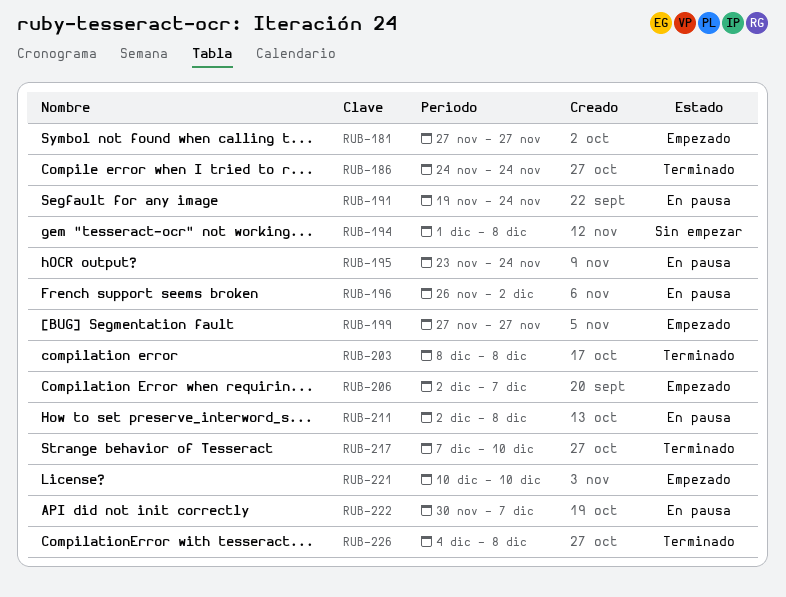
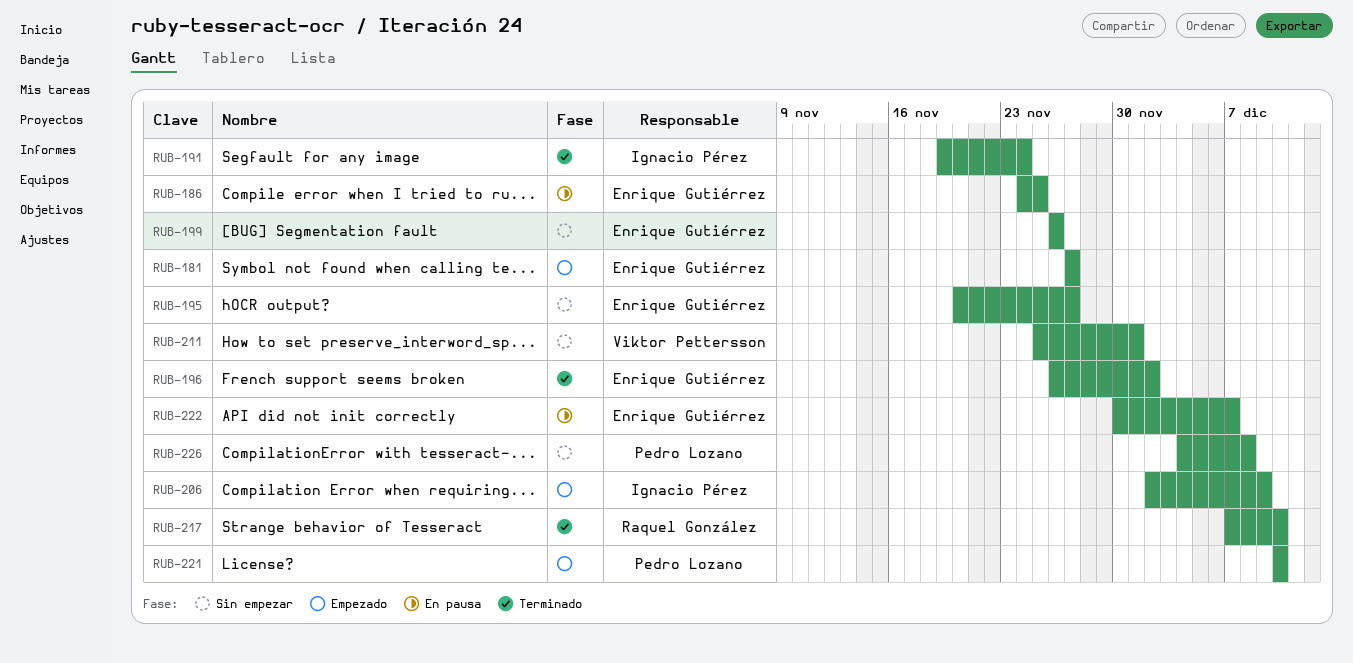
RUB-186, status: Terminado -> En pausa
RUB-186, due: Nov 24 -> Nov 25
RUB-191, status: En pausa -> Terminado
RUB-194: present -> none
RUB-195, status: En pausa -> Sin empezar
RUB-195, start: Nov 23 -> Nov 20
RUB-195, due: Nov 24 -> Nov 27
RUB-196, status: En pausa -> Terminado
RUB-199, status: Empezado -> Sin empezar
RUB-199, start: Nov 27 -> Nov 26
RUB-199, due: Nov 27 -> Nov 26
RUB-203: present -> none
RUB-206, due: Dec 7 -> Dec 9
RUB-211, status: En pausa -> Sin empezar
RUB-211, start: Dec 2 -> Nov 25
RUB-211, due: Dec 8 -> Dec 1
RUB-226, status: Terminado -> Sin empezar

